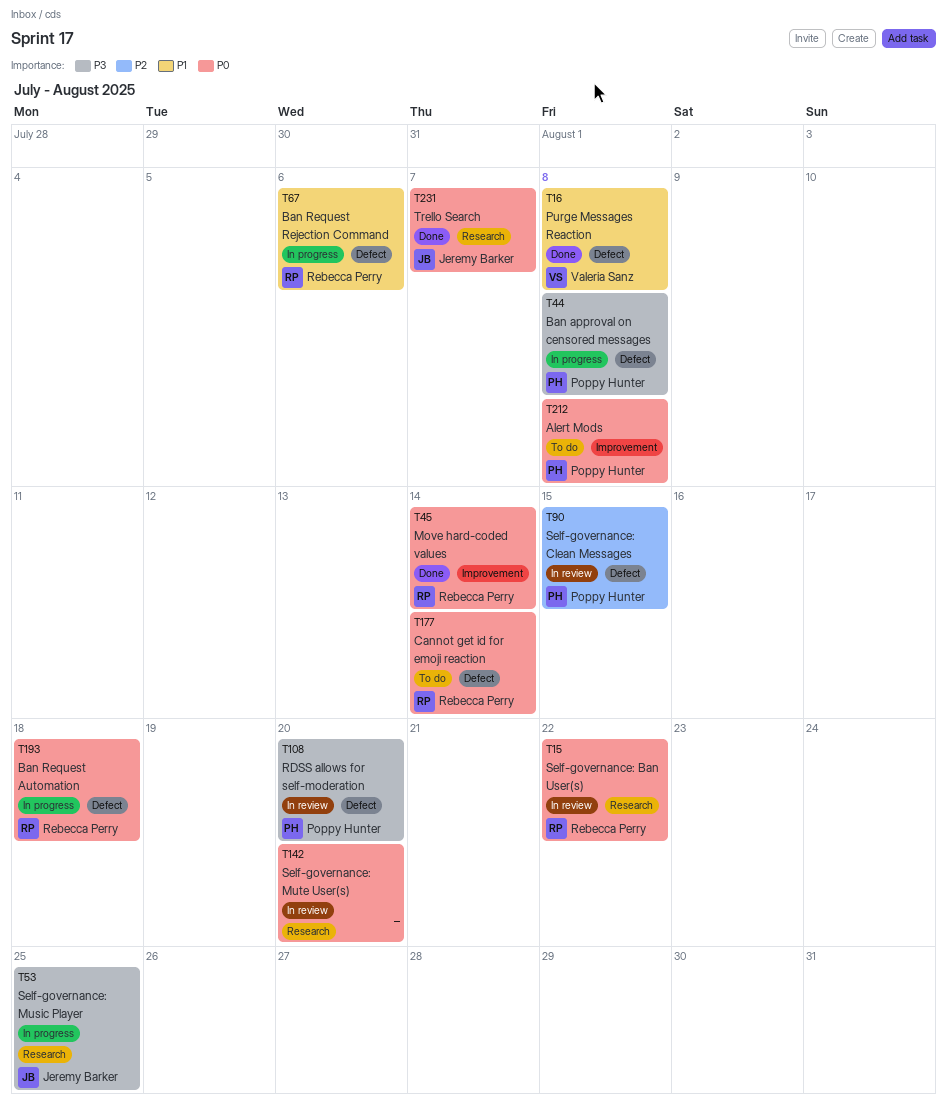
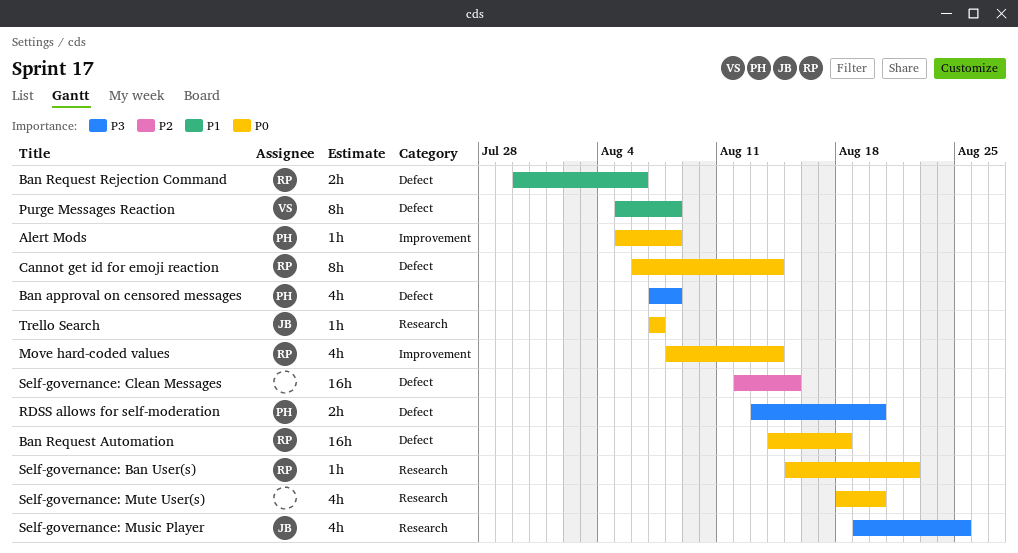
Self-governance: Clean Messages, owner: Poppy Hunter -> none

